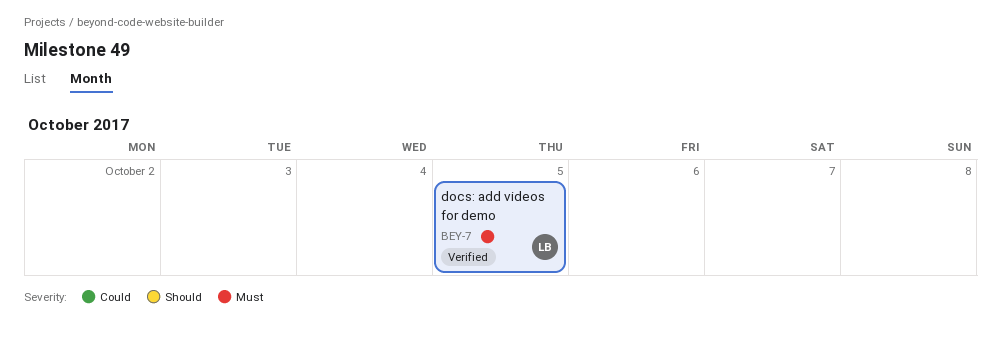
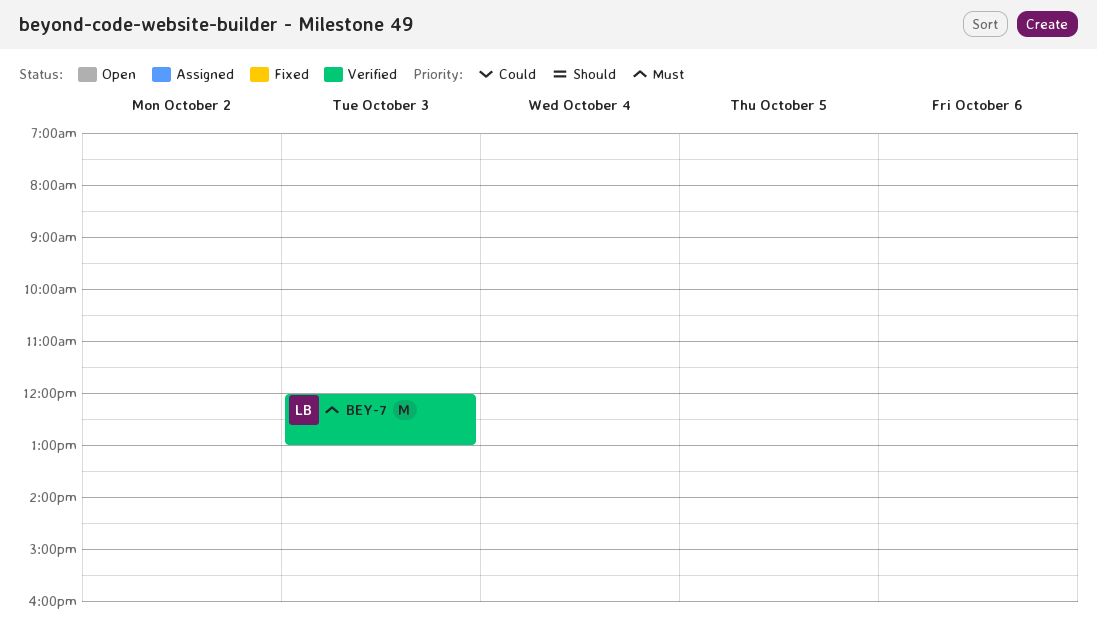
BEY-7, day: Oct 5 -> Oct 3

